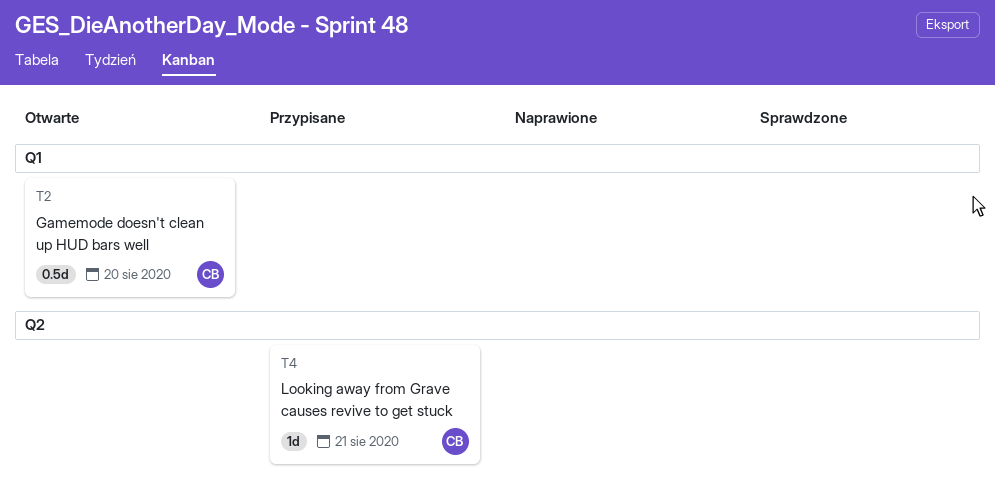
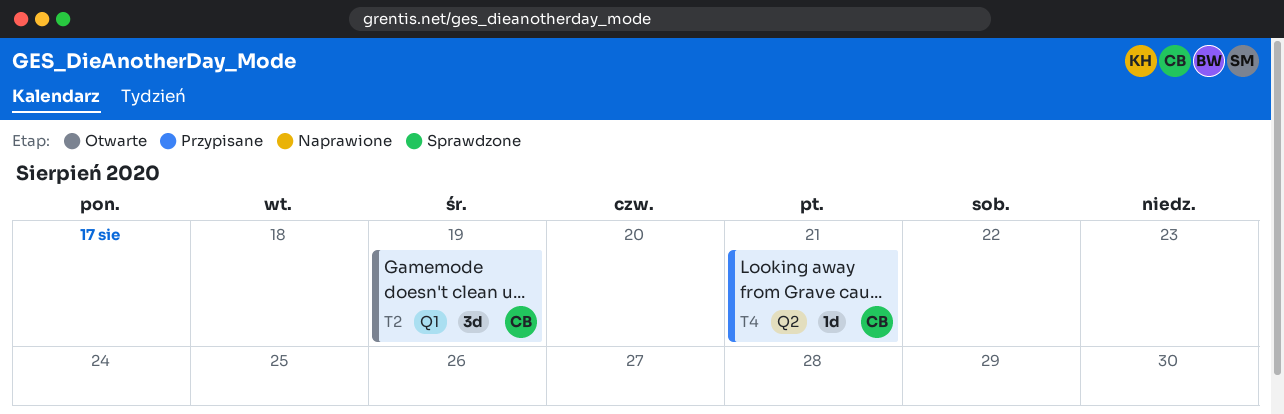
T2, estimate: 0.5d -> 3d
T2, due: Aug 20 -> Aug 19

